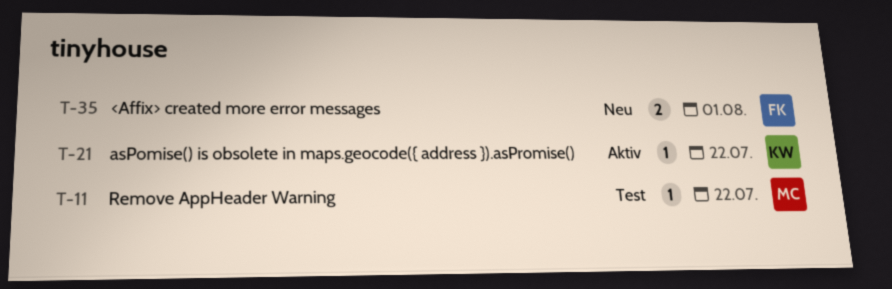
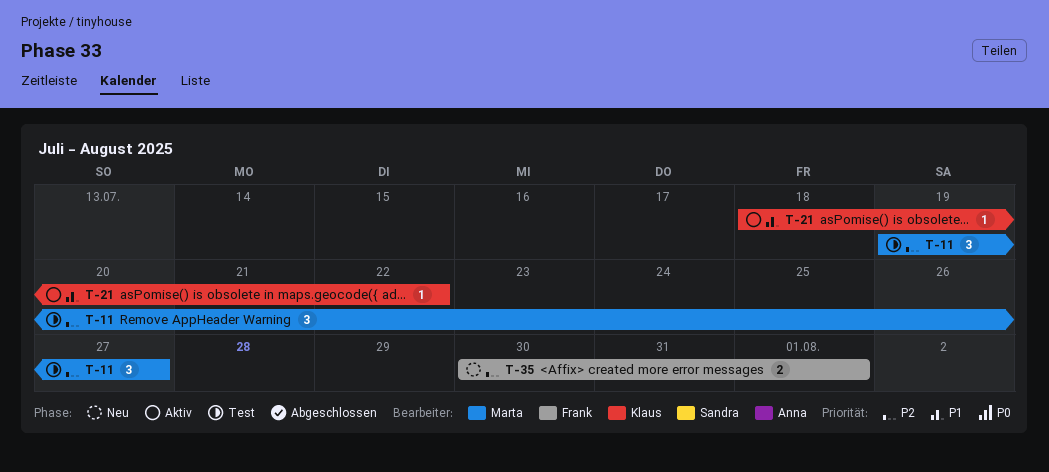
T-11, estimate: 1 -> 3
T-11, due: Jul 22 -> Jul 27

